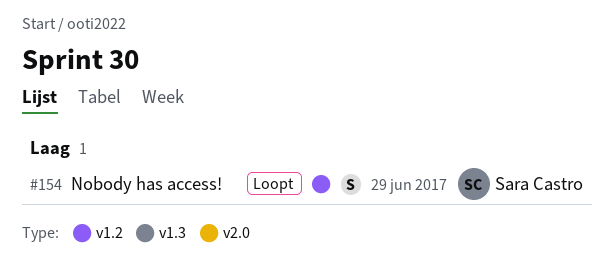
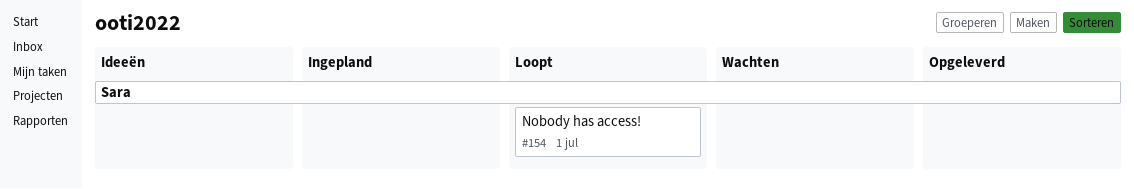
#154, due: Jun 29 -> Jul 1

